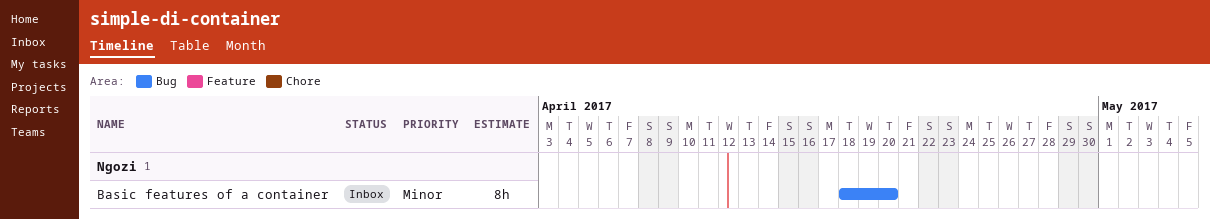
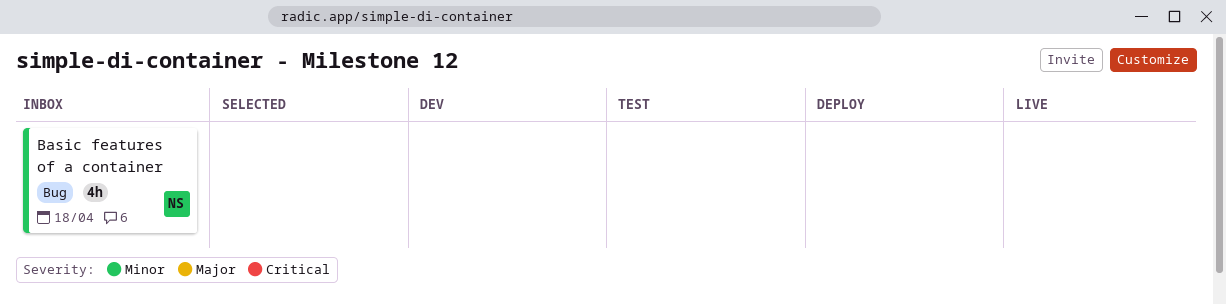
Basic features of a container, estimate: 8h -> 4h
Basic features of a container, due: Apr 20 -> Apr 18

